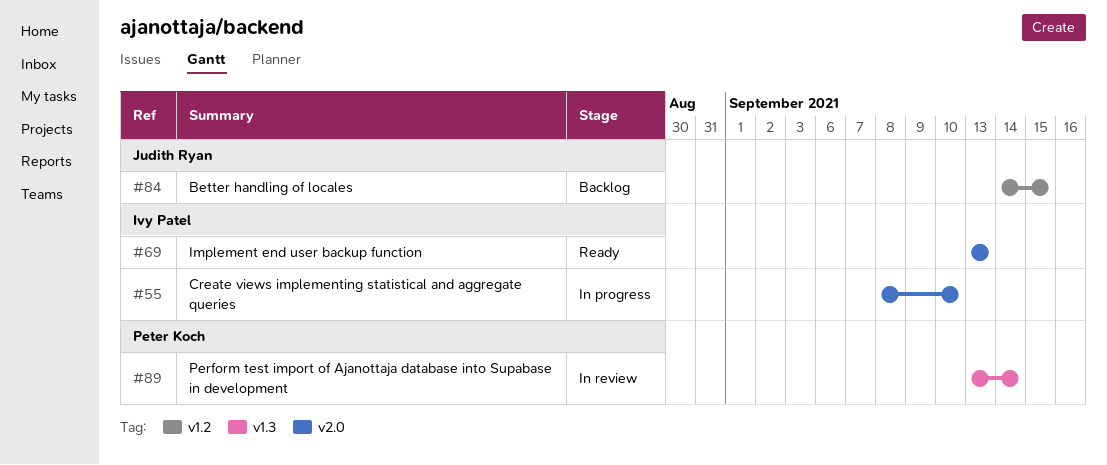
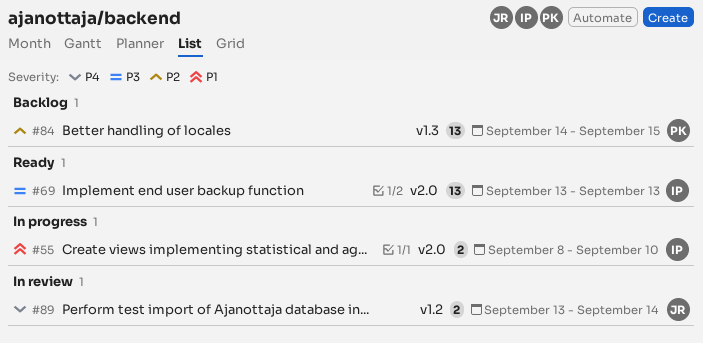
#84, owner: Judith Ryan -> Peter Koch
#84, label: v1.2 -> v1.3
#89, owner: Peter Koch -> Judith Ryan
#89, label: v1.3 -> v1.2

